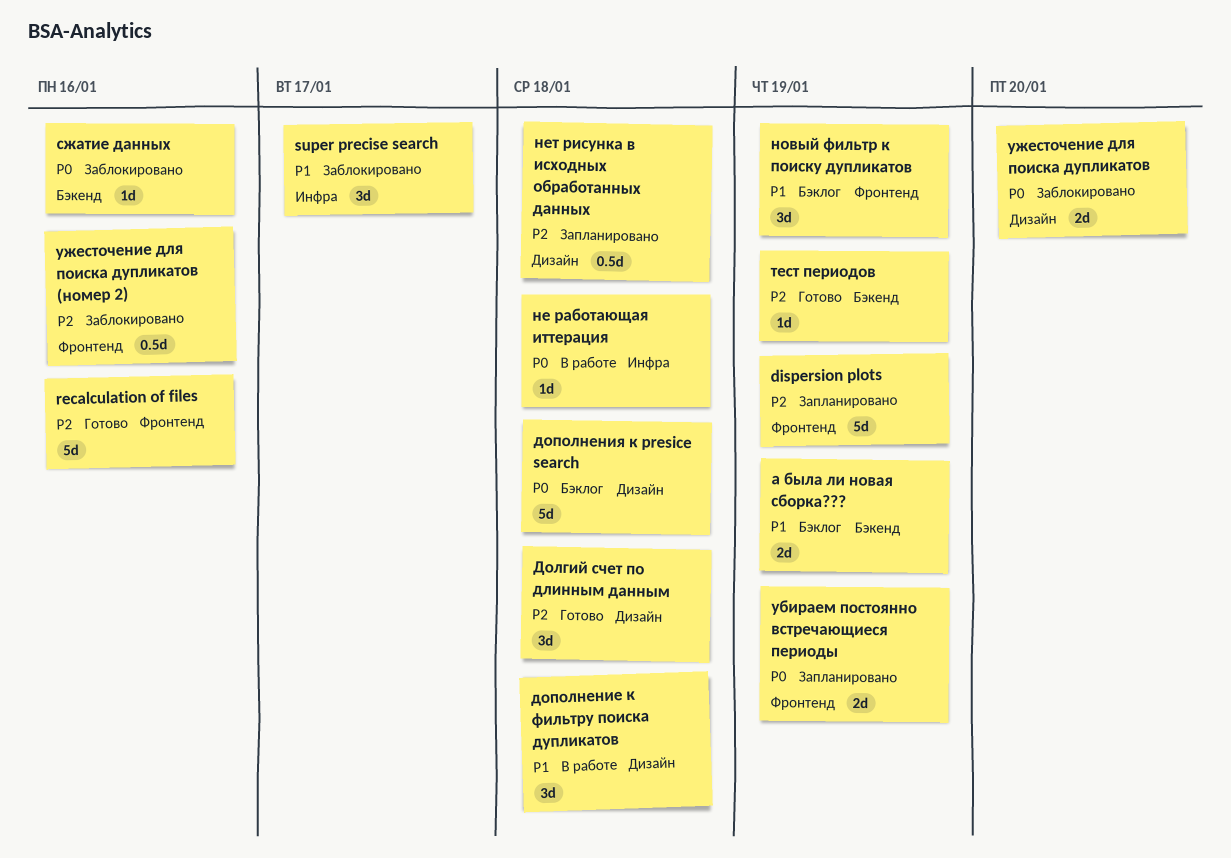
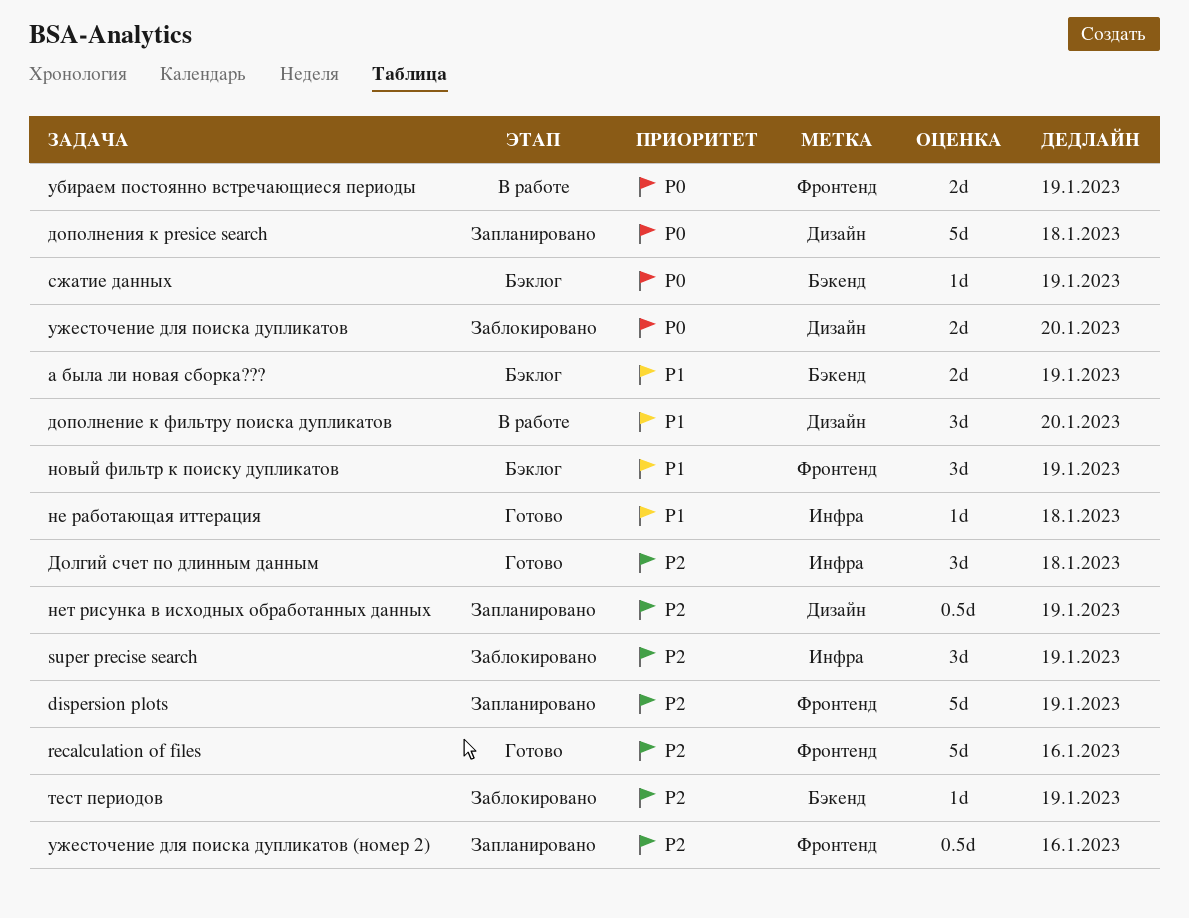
super precise search, priority: P1 -> P2
super precise search, due: Jan 17 -> Jan 19
Долгий счет по длинным данным, label: Дизайн -> Инфра
дополнение к фильтру поиска дупликатов, due: Jan 18 -> Jan 20
дополнения к presice search, status: Бэклог -> Запланировано
не работающая иттерация, status: В работе -> Готово
не работающая иттерация, priority: P0 -> P1
нет рисунка в исходных обработанных данных, due: Jan 18 -> Jan 19
сжатие данных, status: Заблокировано -> Бэклог
сжатие данных, due: Jan 16 -> Jan 19
тест периодов, status: Готово -> Заблокировано
убираем постоянно встречающиеся периоды, status: Запланировано -> В работе
ужесточение для поиска дупликатов (номер 2), status: Заблокировано -> Запланировано

